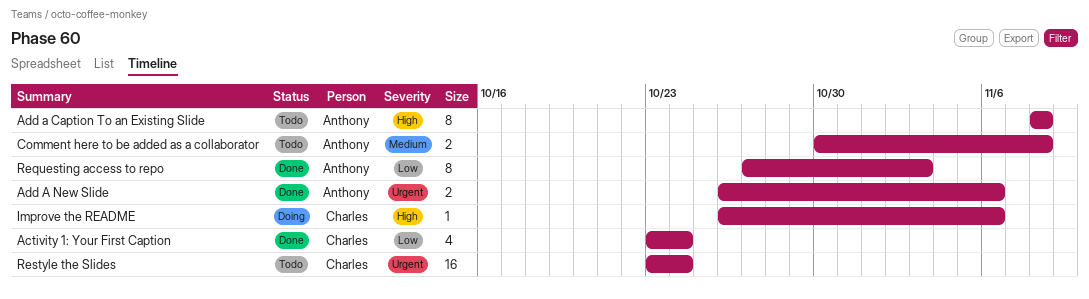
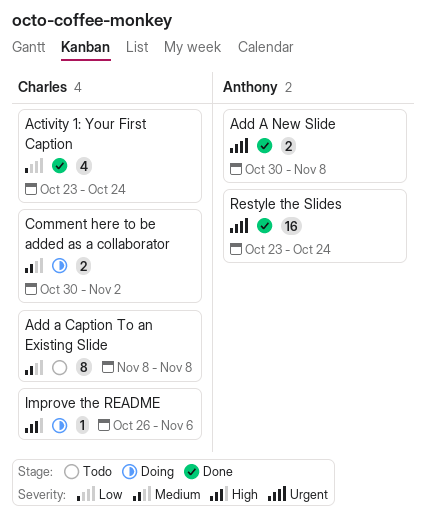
Add a Caption To an Existing Slide, owner: Anthony -> Charles
Add a Caption To an Existing Slide, priority: High -> Medium
Add A New Slide, start: Oct 26 -> Oct 30
Add A New Slide, due: Nov 6 -> Nov 8
Comment here to be added as a collaborator, status: Todo -> Doing
Comment here to be added as a collaborator, owner: Anthony -> Charles
Comment here to be added as a collaborator, due: Nov 8 -> Nov 2
Requesting access to repo: present -> none
Restyle the Slides, status: Todo -> Done
Restyle the Slides, owner: Charles -> Anthony

